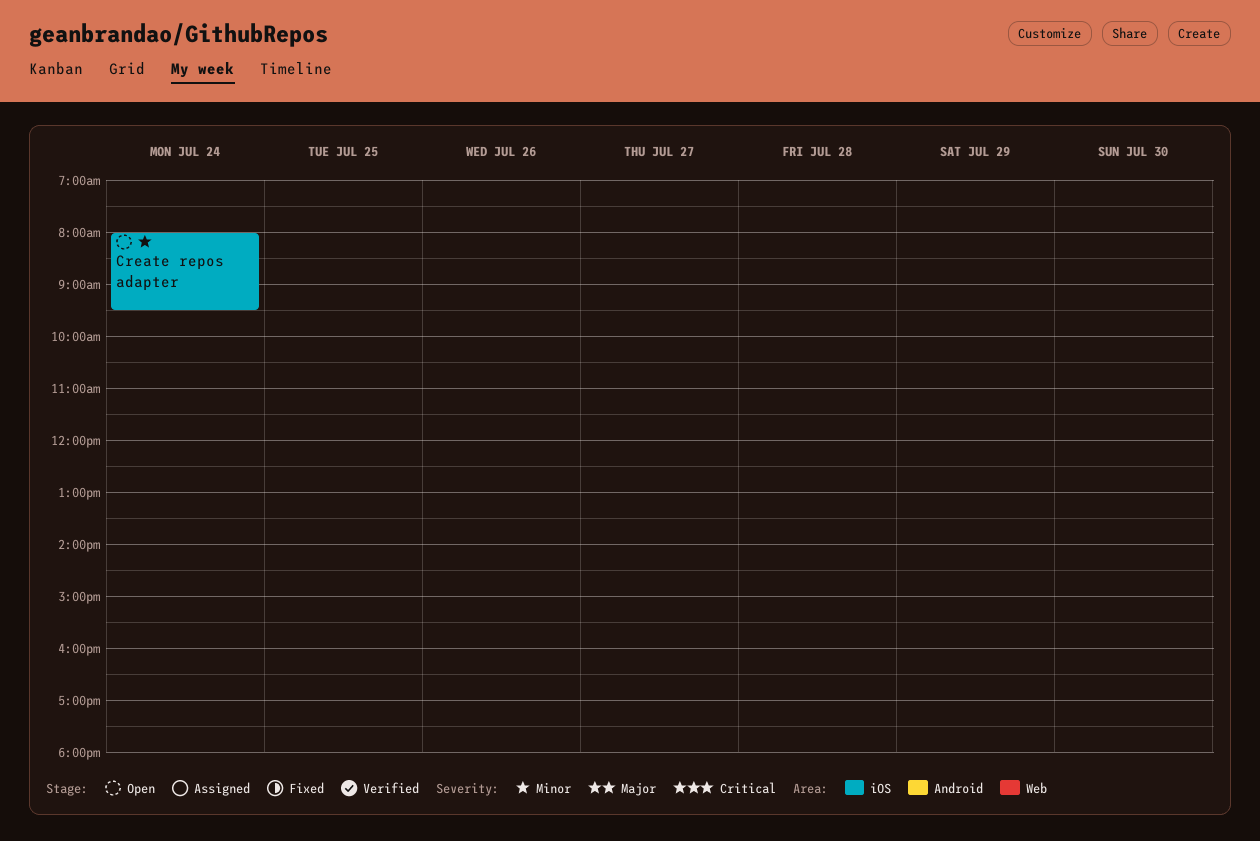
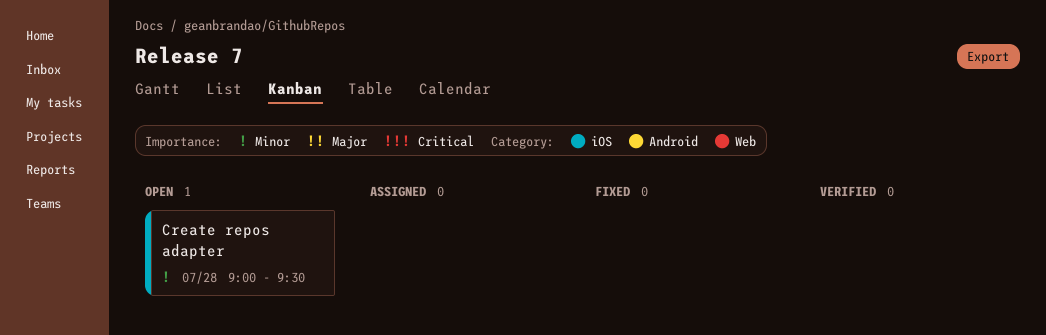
Create repos adapter, day: Jul 24 -> Jul 28
Create repos adapter, begins: 08:00 -> 09:00

